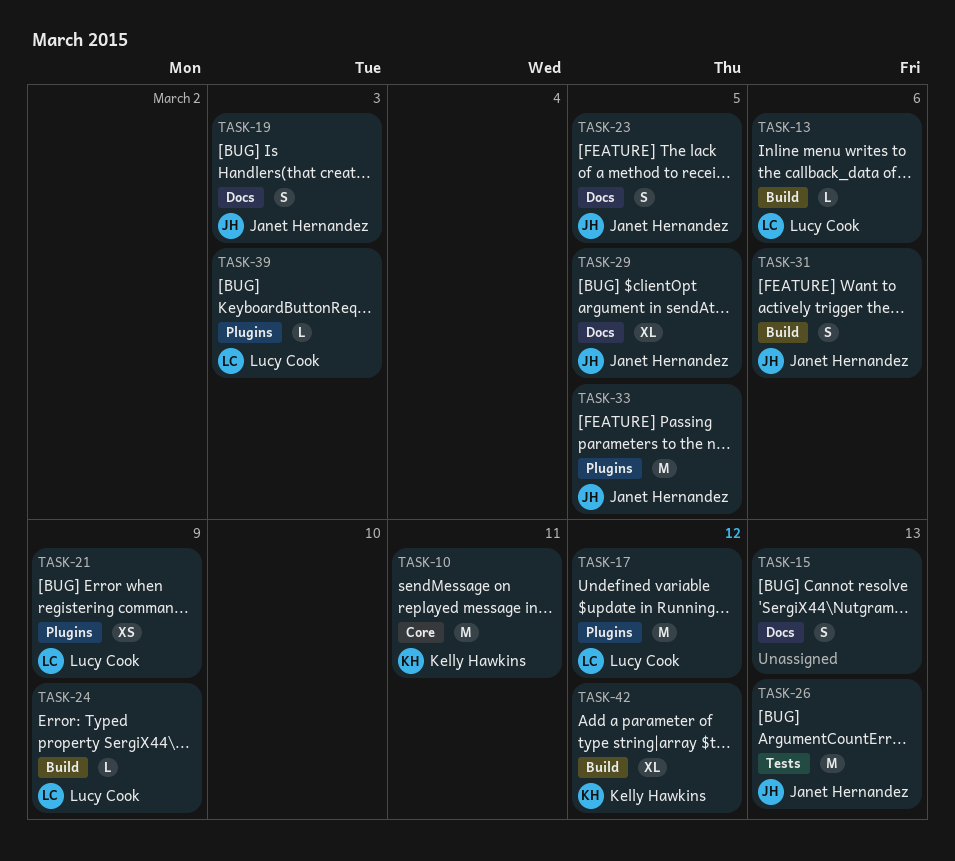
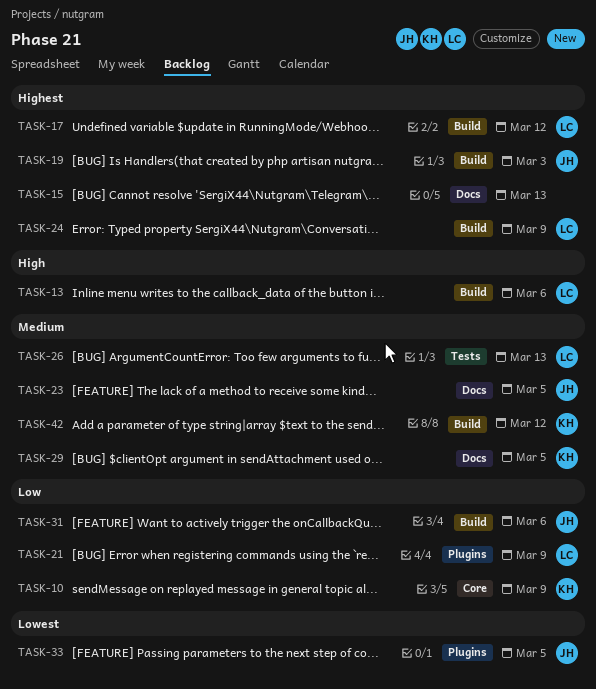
TASK-10, due: Mar 11 -> Mar 9
TASK-17, label: Plugins -> Build
TASK-19, label: Docs -> Build
TASK-26, owner: Janet Hernandez -> Lucy Cook
TASK-29, owner: Janet Hernandez -> Kelly Hawkins
TASK-39: present -> none

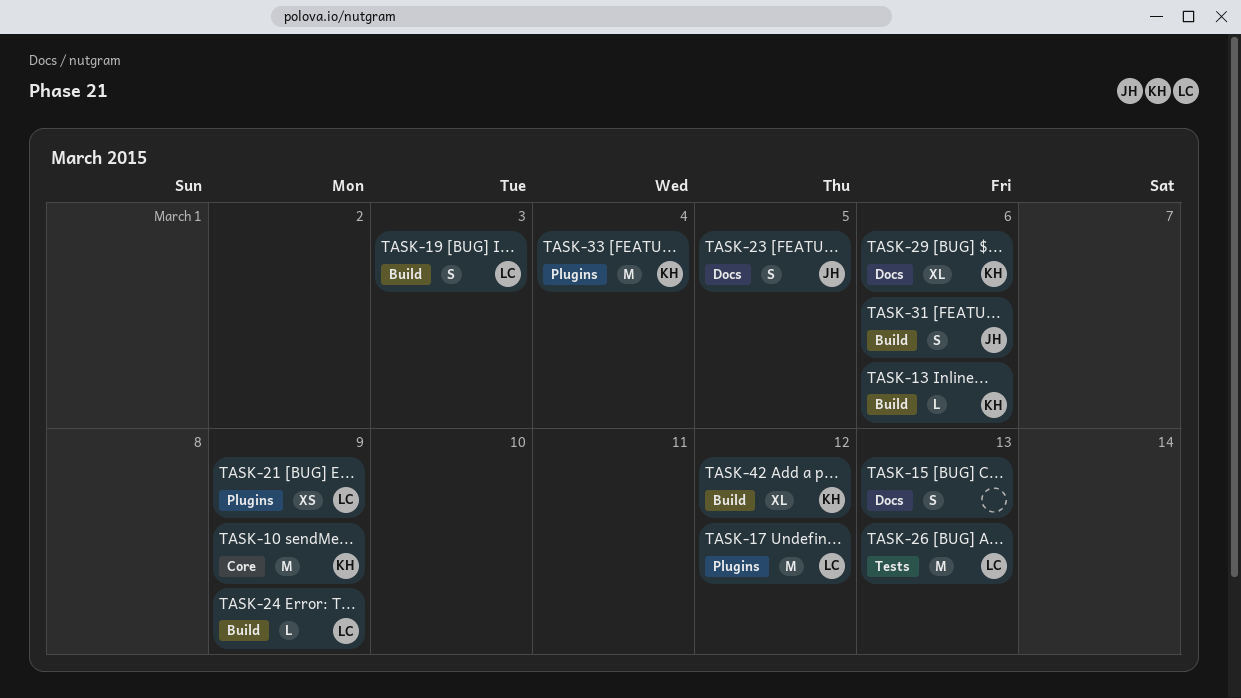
TASK-13, owner: LC -> KH
TASK-17, label: Build -> Plugins
TASK-19, owner: JH -> LC
TASK-29, due: Mar 5 -> Mar 6
TASK-33, owner: JH -> KH
TASK-33, due: Mar 5 -> Mar 4

